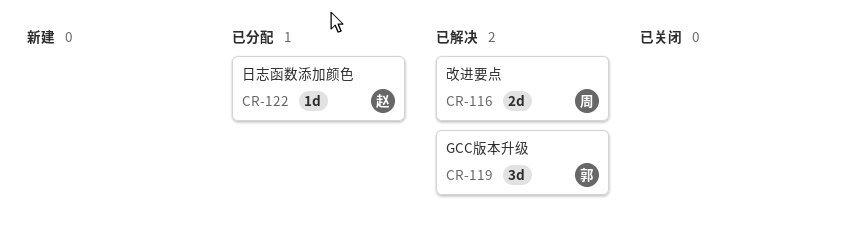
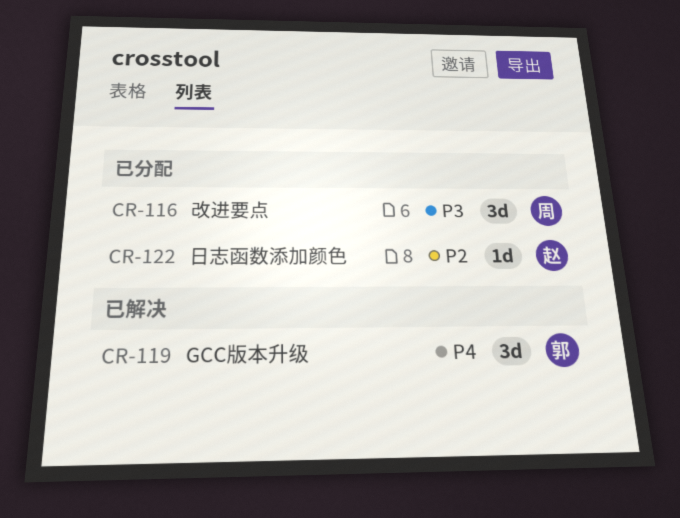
CR-116, status: 已解决 -> 已分配
CR-116, estimate: 2d -> 3d

